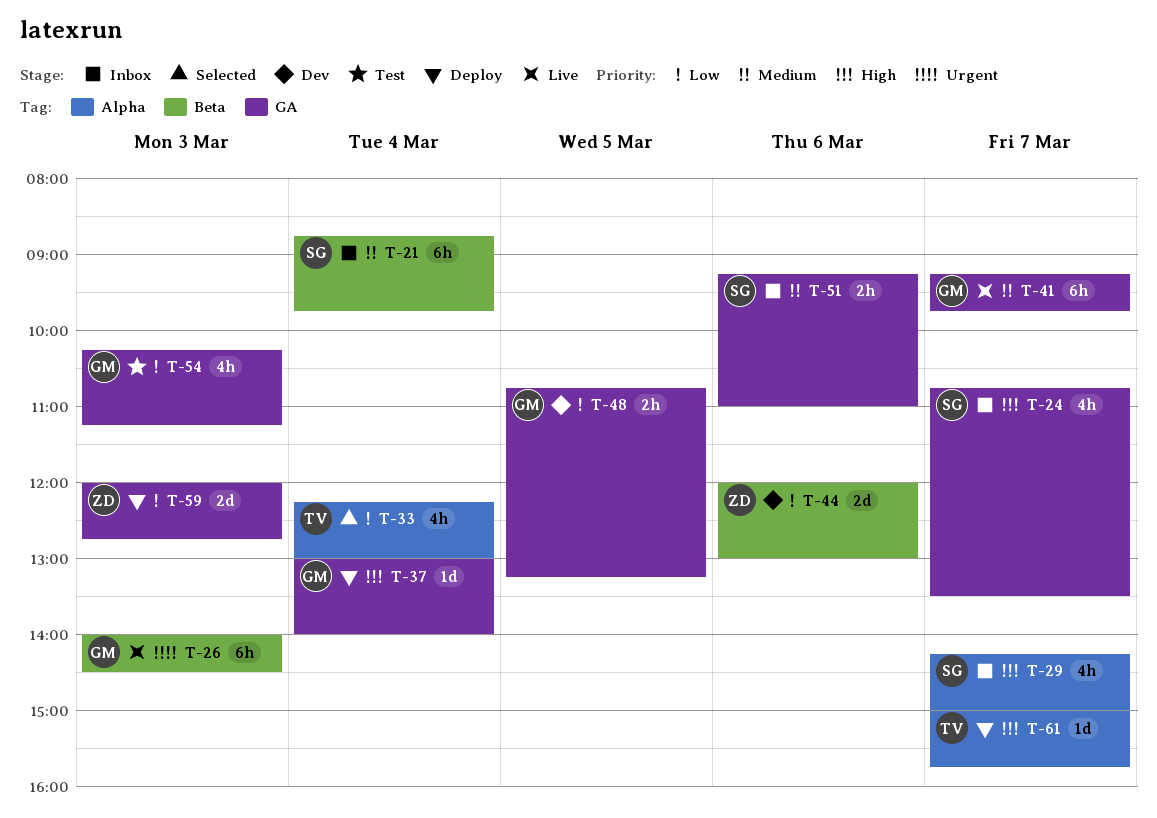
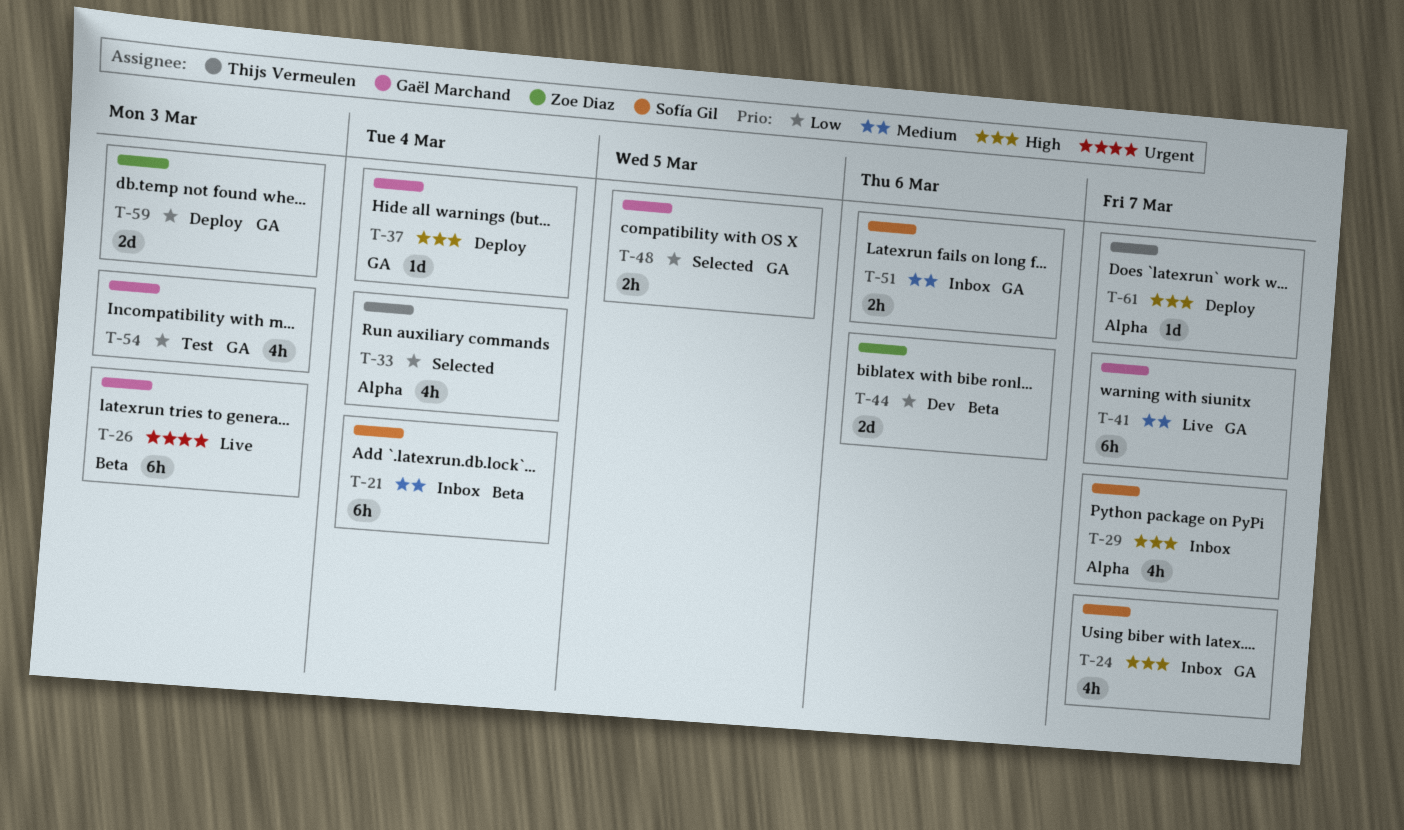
T-48, status: Dev -> Selected

